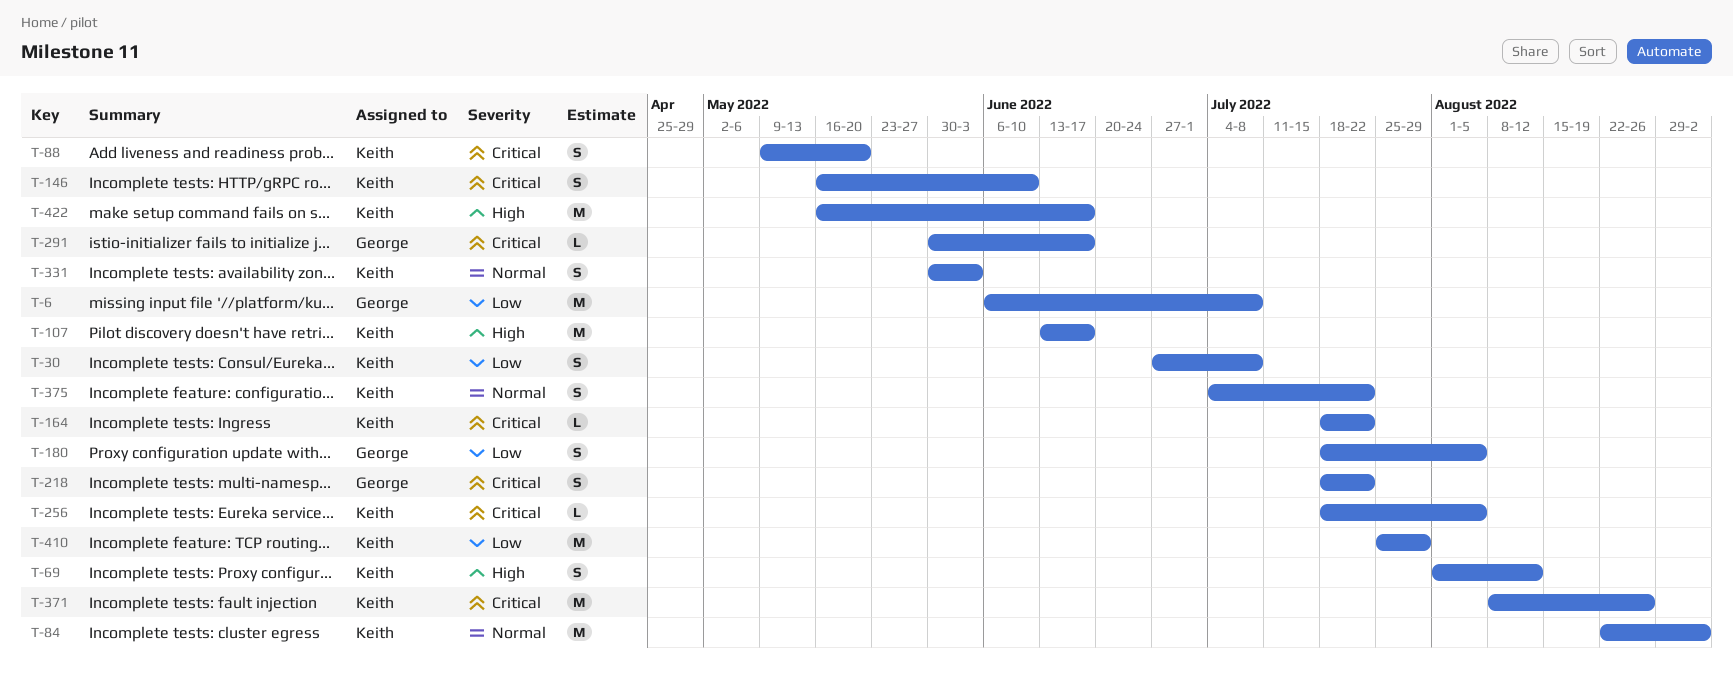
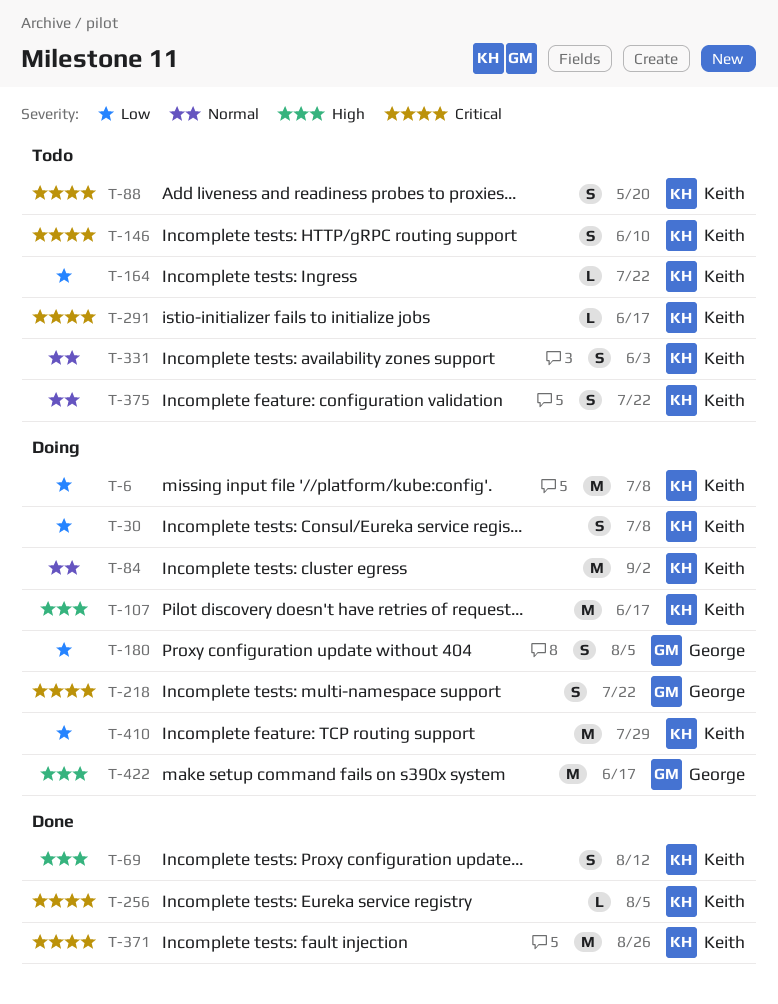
T-6, owner: George -> Keith
T-164, priority: Critical -> Low
T-291, owner: George -> Keith
T-422, owner: Keith -> George

